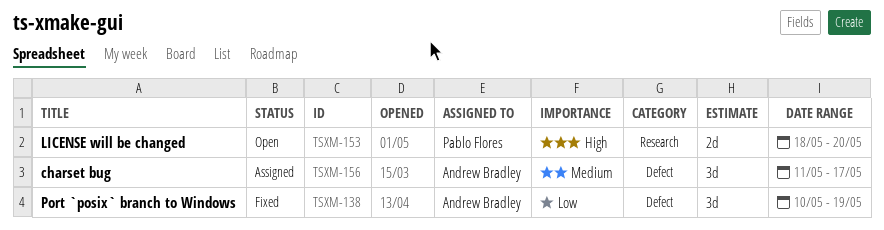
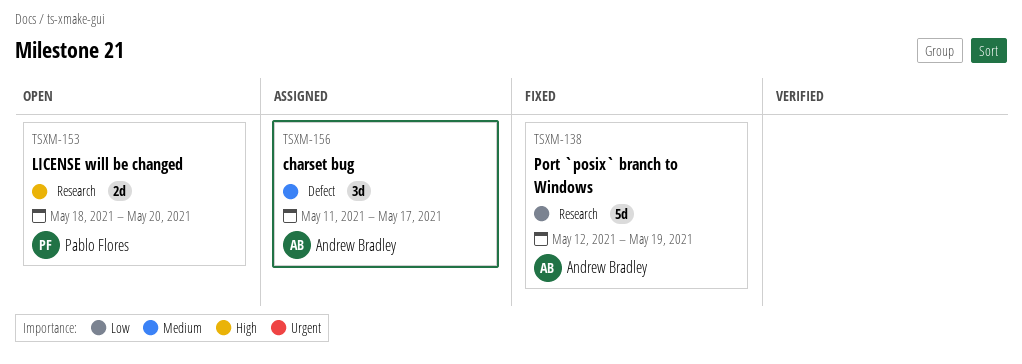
TSXM-138, label: Defect -> Research
TSXM-138, estimate: 3d -> 5d
TSXM-138, start: May 10 -> May 12

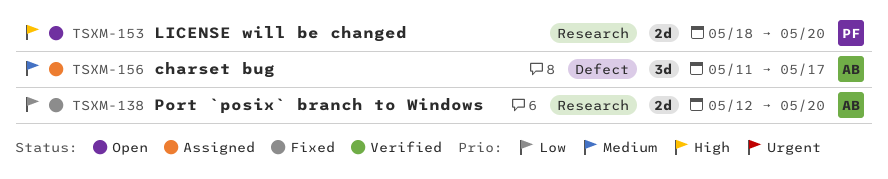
TSXM-138, estimate: 5d -> 2d
TSXM-138, due: May 19 -> May 20

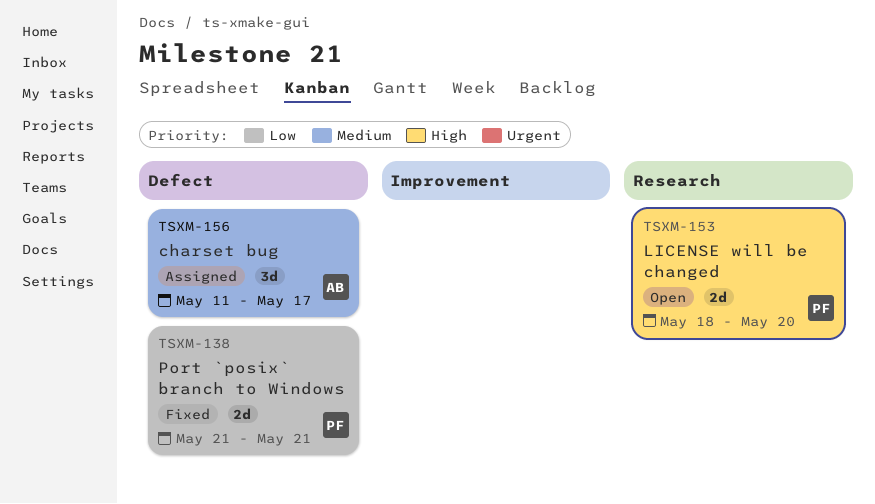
TSXM-138, owner: AB -> PF
TSXM-138, label: Research -> Defect
TSXM-138, start: May 12 -> May 21
TSXM-138, due: May 20 -> May 21

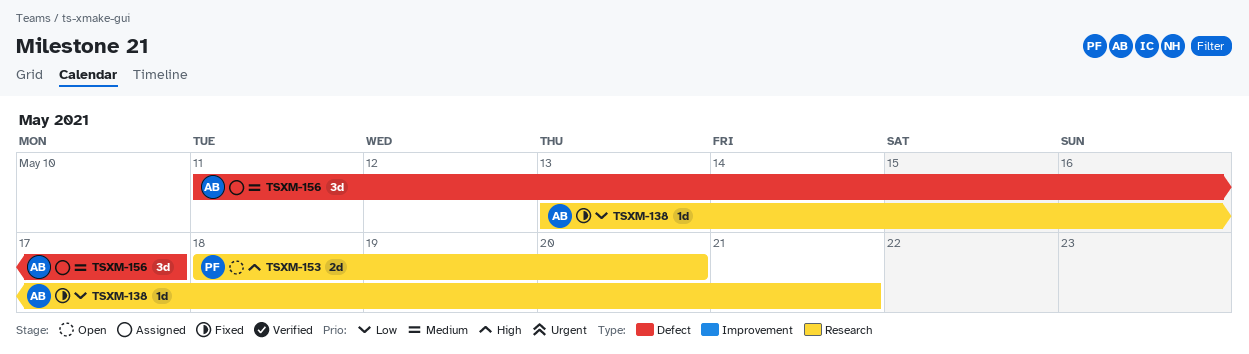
TSXM-138, owner: PF -> AB
TSXM-138, label: Defect -> Research
TSXM-138, estimate: 2d -> 1d
TSXM-138, start: May 21 -> May 13

